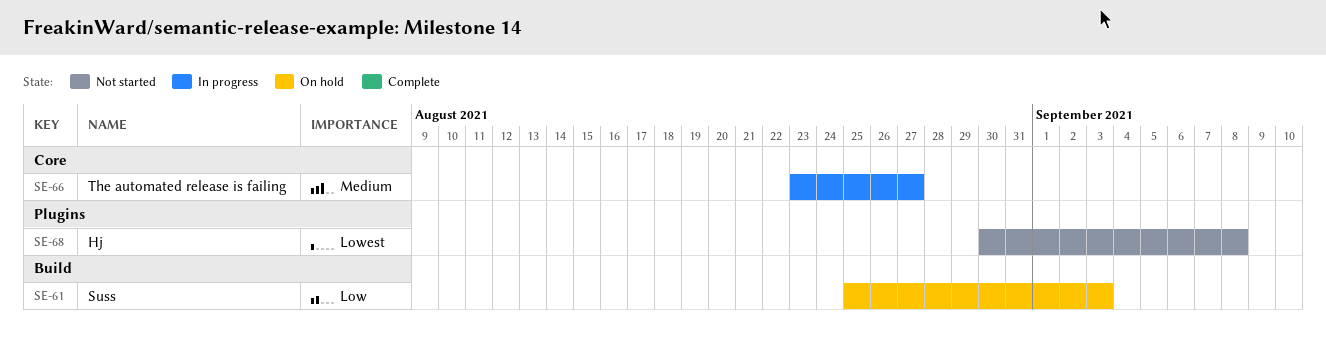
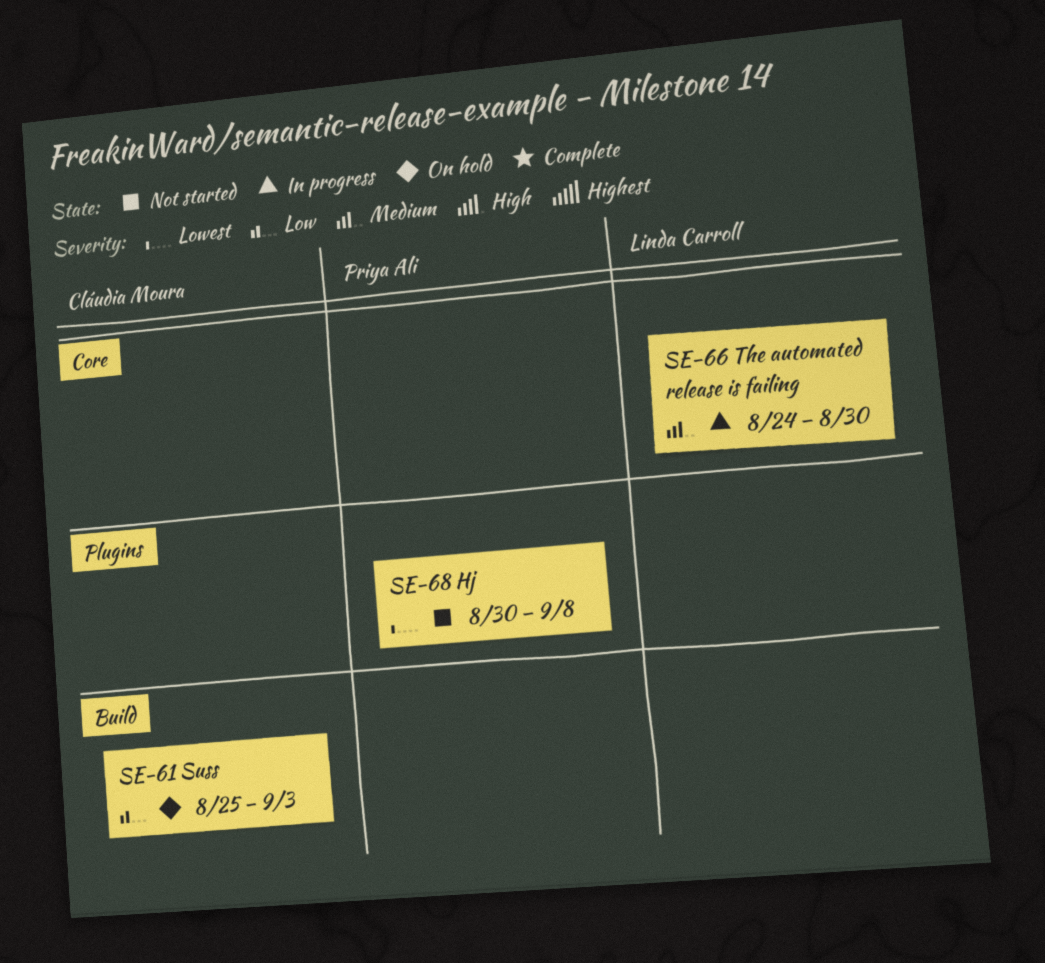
SE-66, start: Aug 23 -> Aug 24
SE-66, due: Aug 27 -> Aug 30

